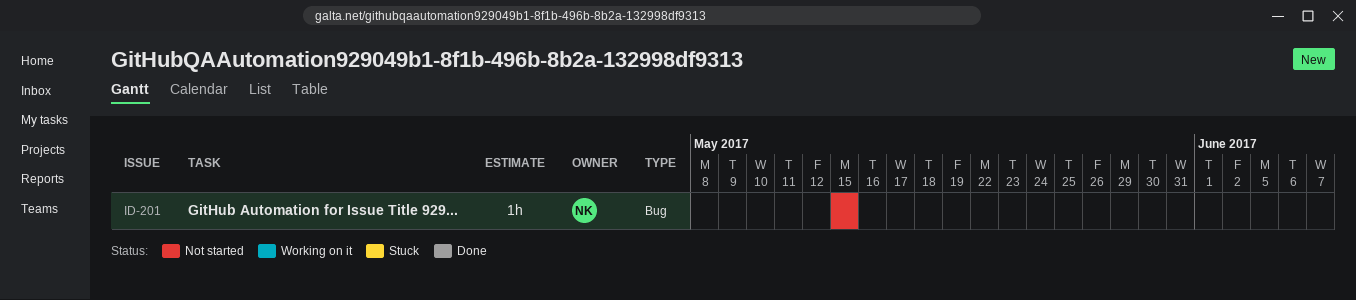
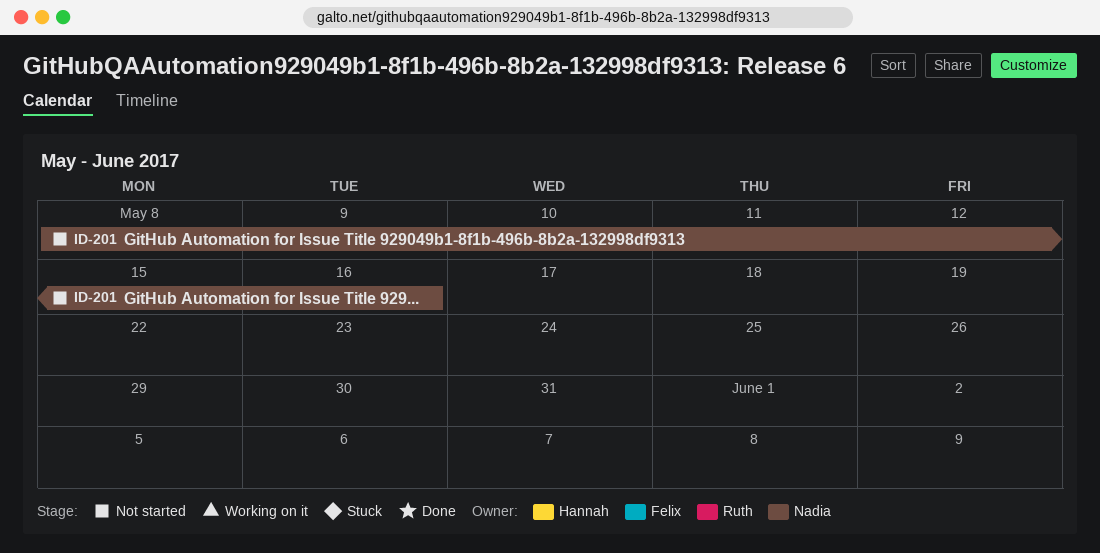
ID-201, start: May 15 -> May 8
ID-201, due: May 15 -> May 16

